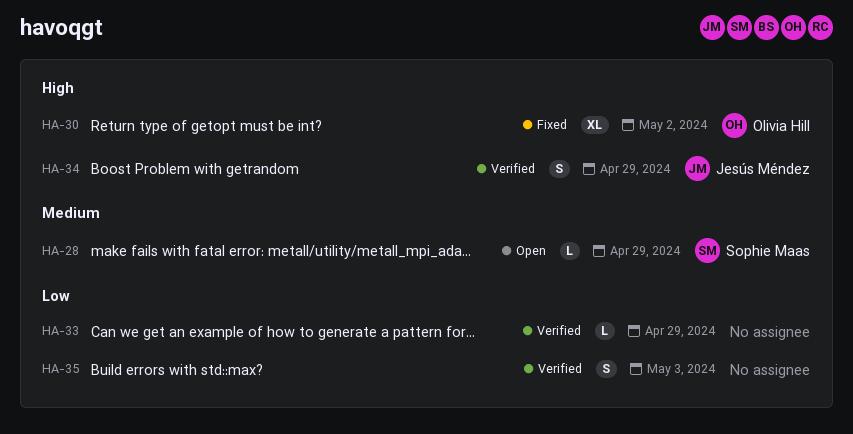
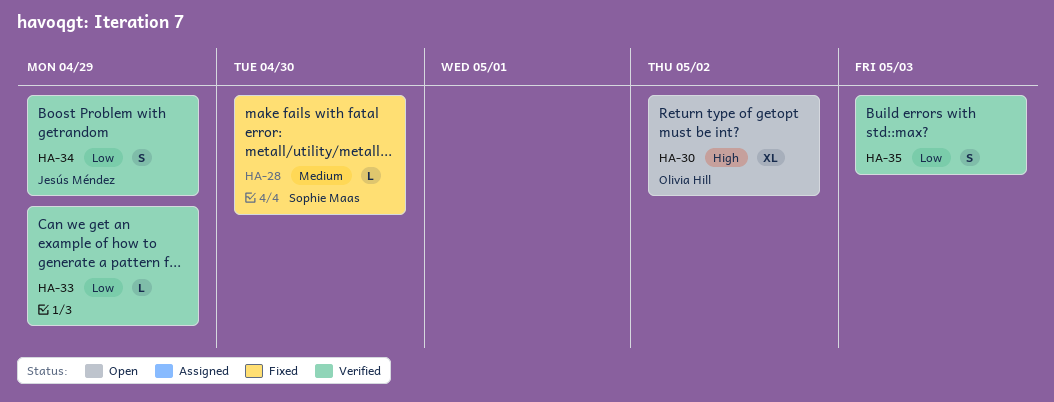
HA-28, status: Open -> Fixed
HA-28, due: Apr 29 -> Apr 30
HA-30, status: Fixed -> Open
HA-34, priority: High -> Low

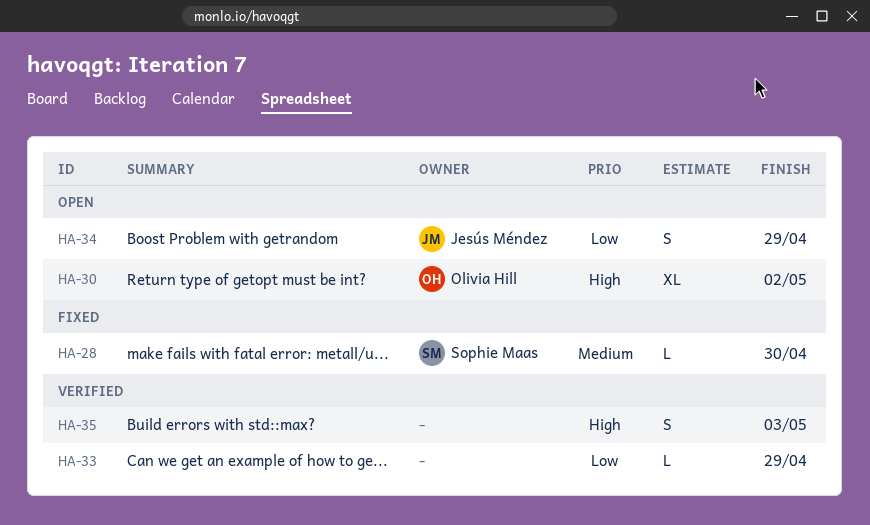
HA-34, status: Verified -> Open
HA-35, priority: Low -> High

